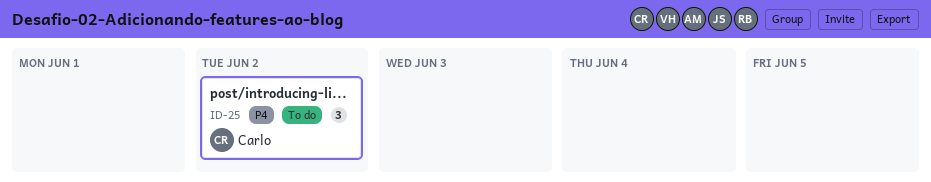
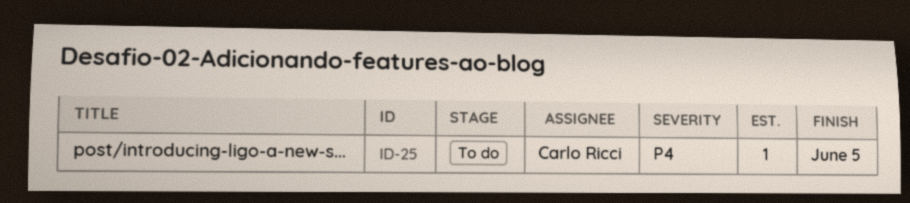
ID-25, estimate: 3 -> 1
ID-25, due: Jun 2 -> Jun 5

